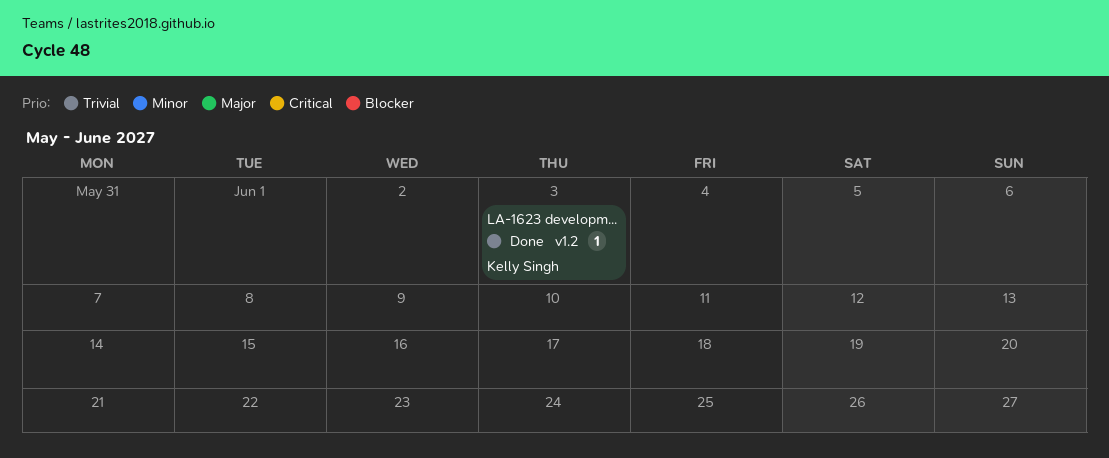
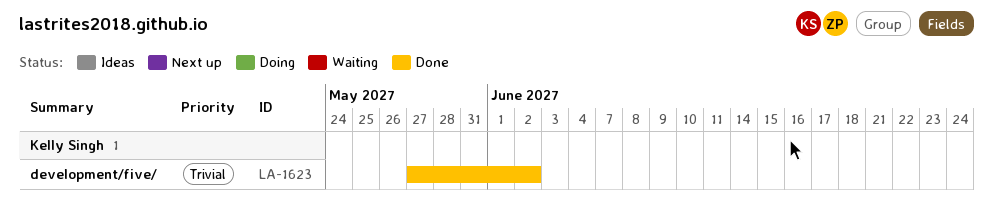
LA-1623, due: Jun 3 -> Jun 2

